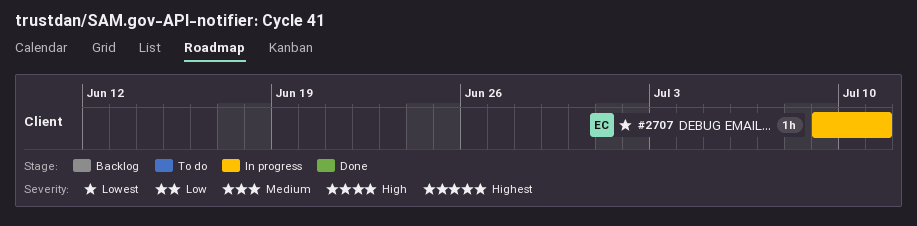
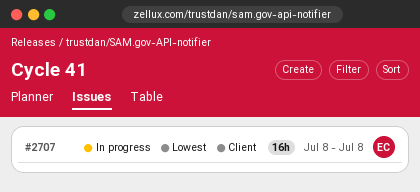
#2707, estimate: 1h -> 16h
#2707, start: Jul 9 -> Jul 8
#2707, due: Jul 11 -> Jul 8

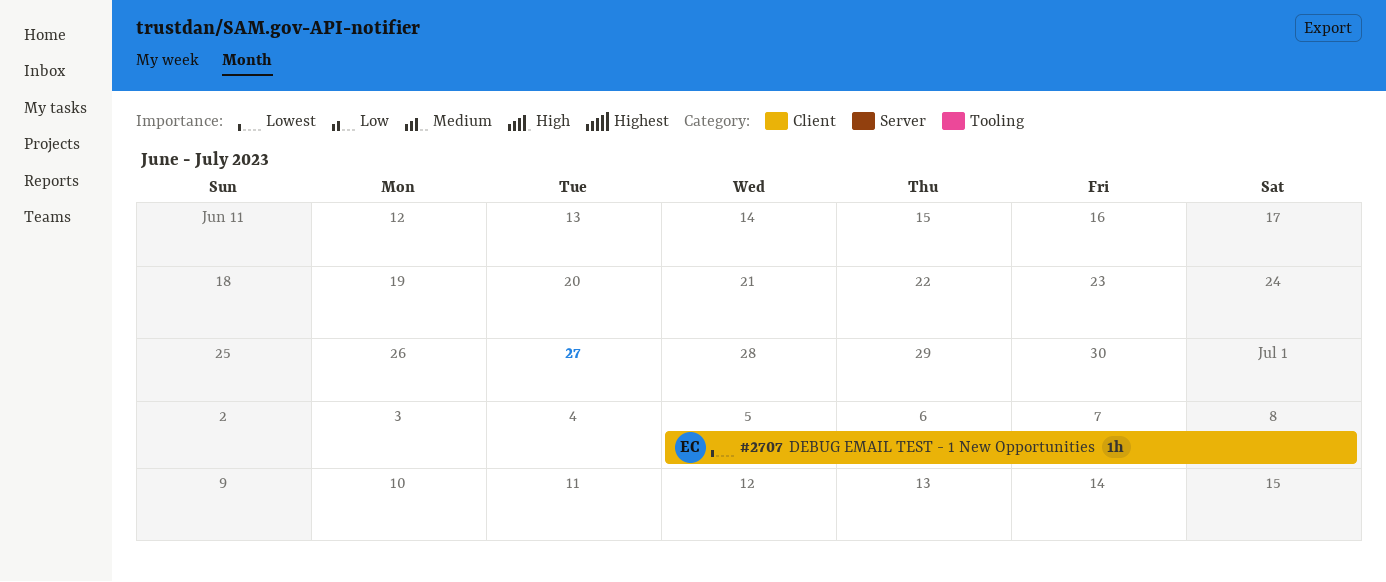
#2707, estimate: 16h -> 1h
#2707, start: Jul 8 -> Jul 5

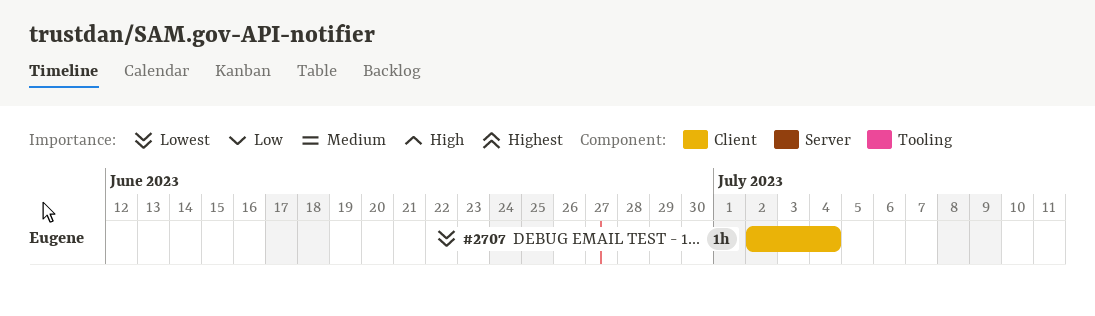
#2707, start: Jul 5 -> Jul 2
#2707, due: Jul 8 -> Jul 4

